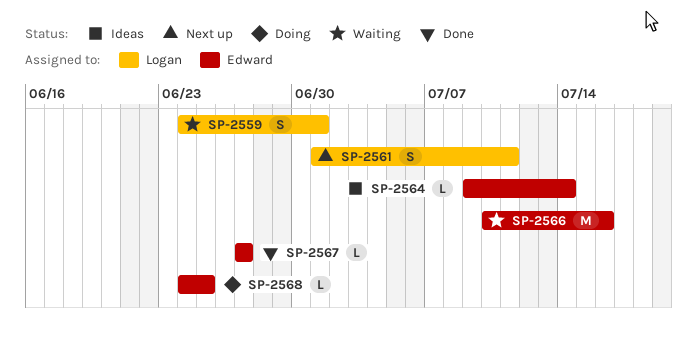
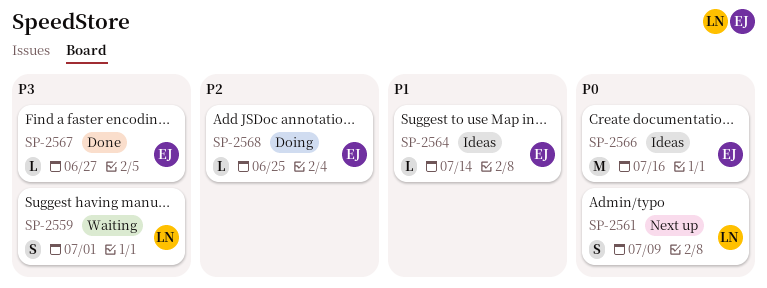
SP-2561, due: Jul 11 -> Jul 9
SP-2566, status: Waiting -> Ideas

